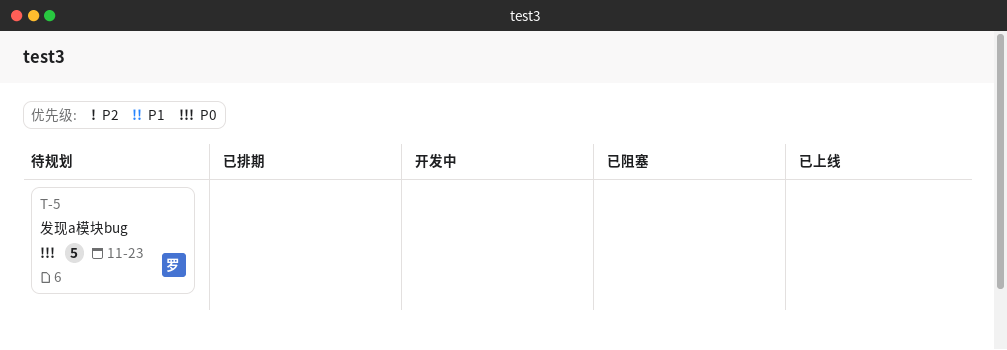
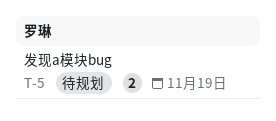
T-5, estimate: 5 -> 2
T-5, due: Nov 23 -> Nov 19

